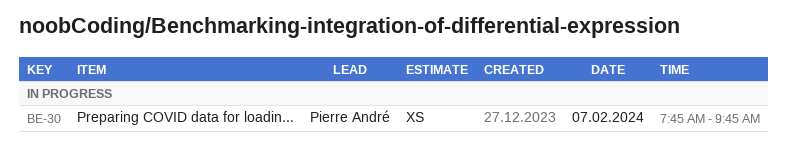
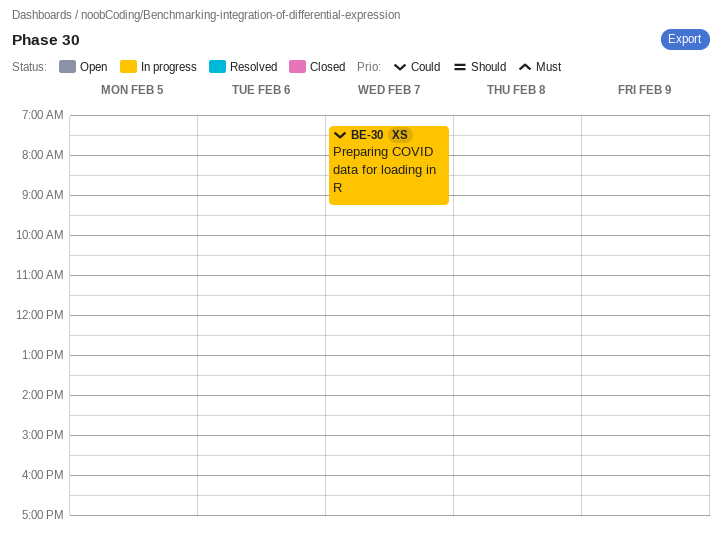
BE-30, begins: 07:45 -> 07:15
BE-30, ends: 09:45 -> 09:15

